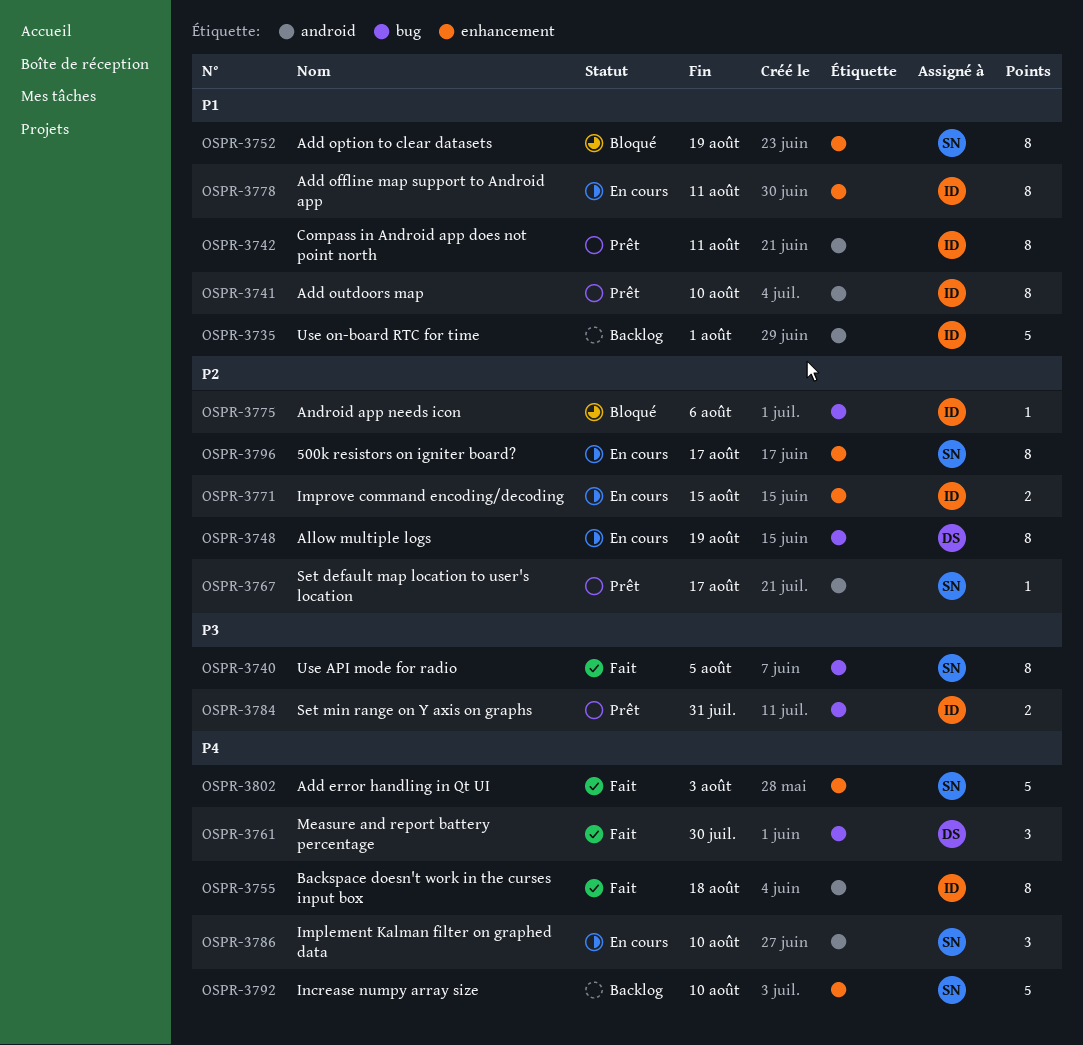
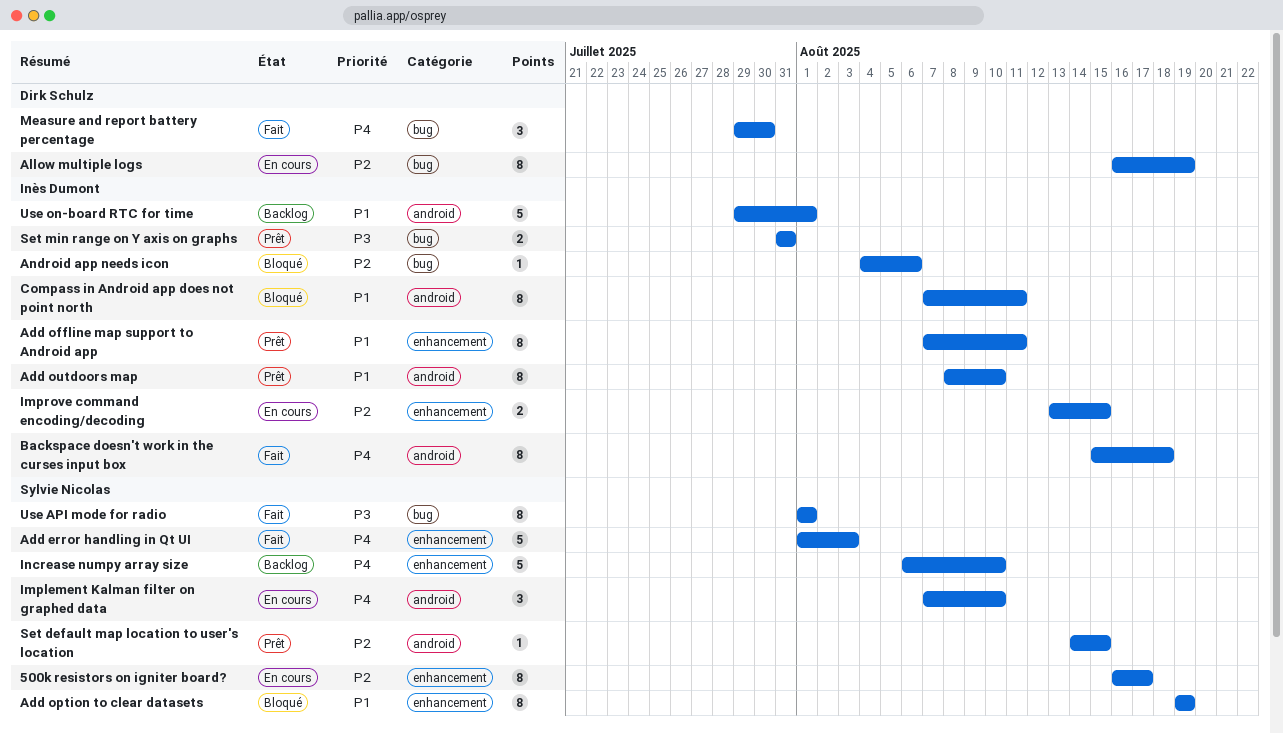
Add offline map support to Android app, status: En cours -> Prêt
Compass in Android app does not point north, status: Prêt -> Bloqué
Set default map location to user's location, due: Aug 17 -> Aug 15
Use API mode for radio, due: Aug 5 -> Aug 1

